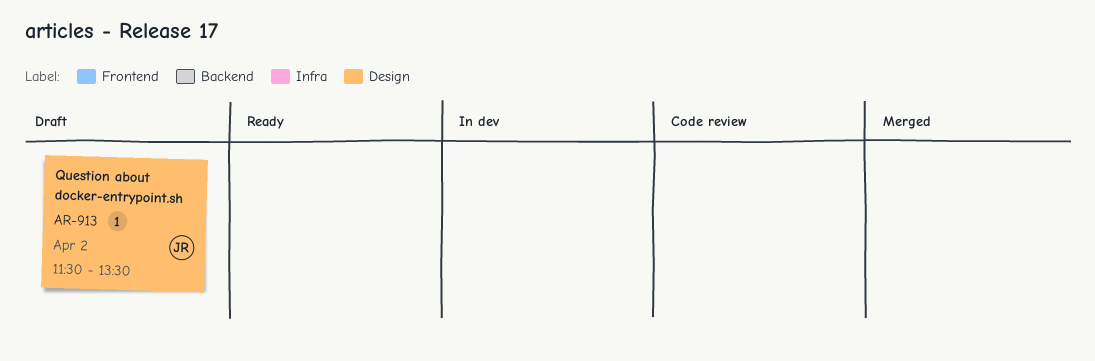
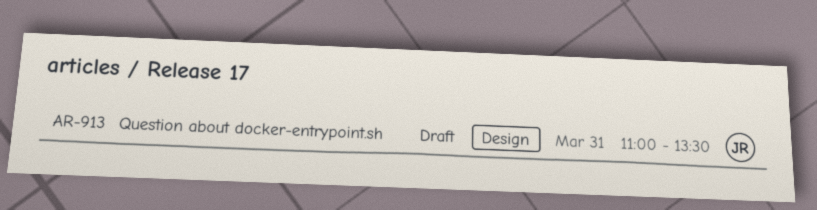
AR-913, day: Apr 2 -> Mar 31
AR-913, begins: 11:30 -> 11:00

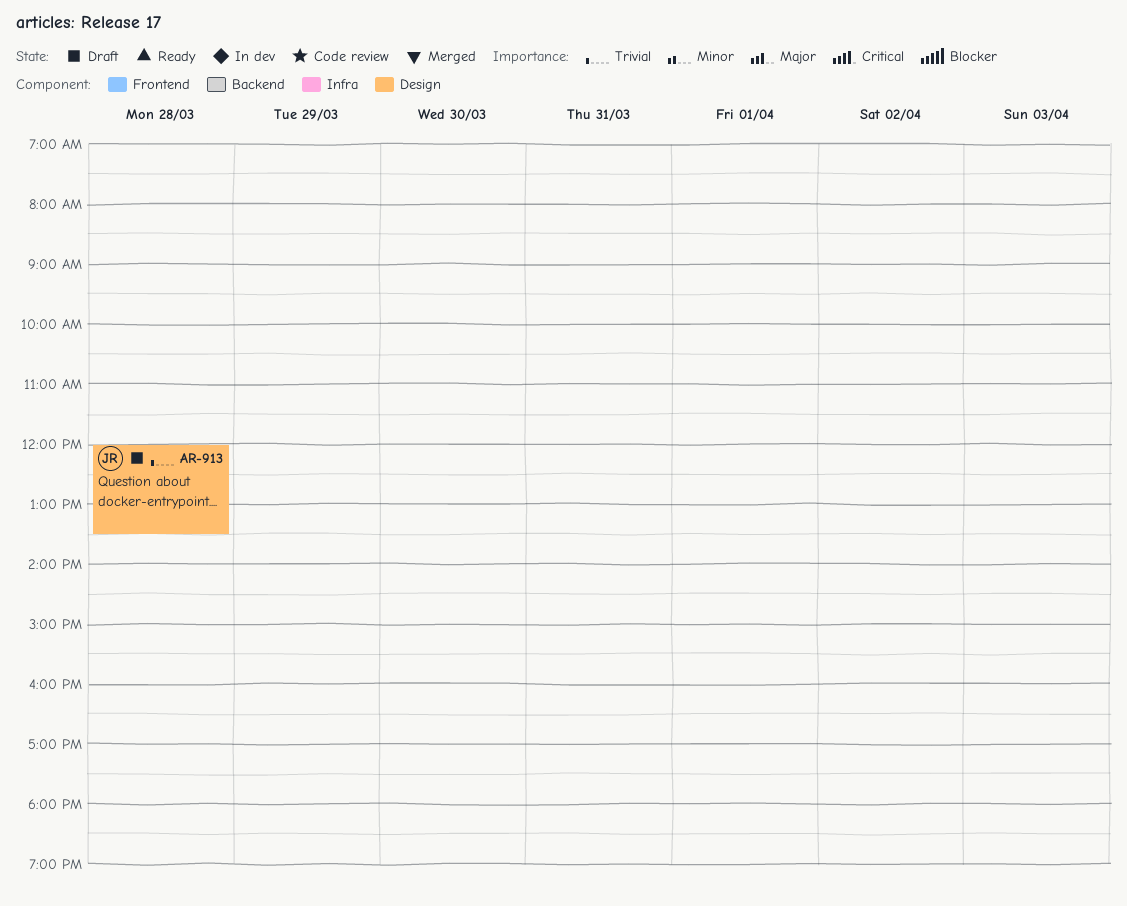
AR-913, day: Mar 31 -> Mar 28
AR-913, begins: 11:00 -> 12:00

